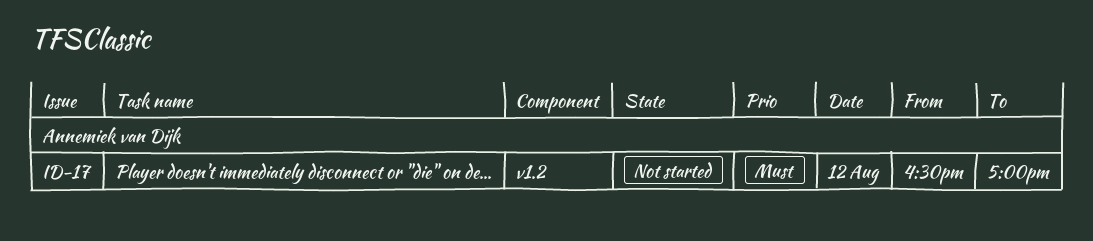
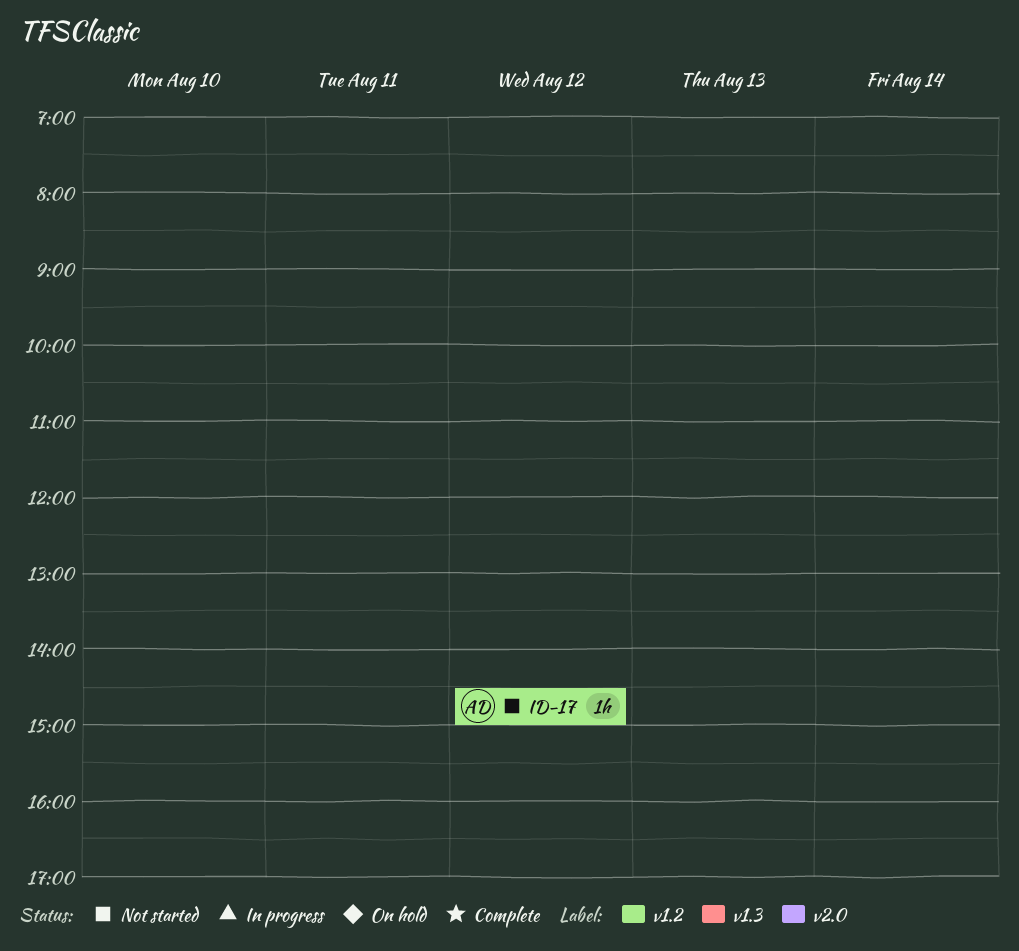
ID-17, begins: 16:30 -> 14:30
ID-17, ends: 17:00 -> 15:00

